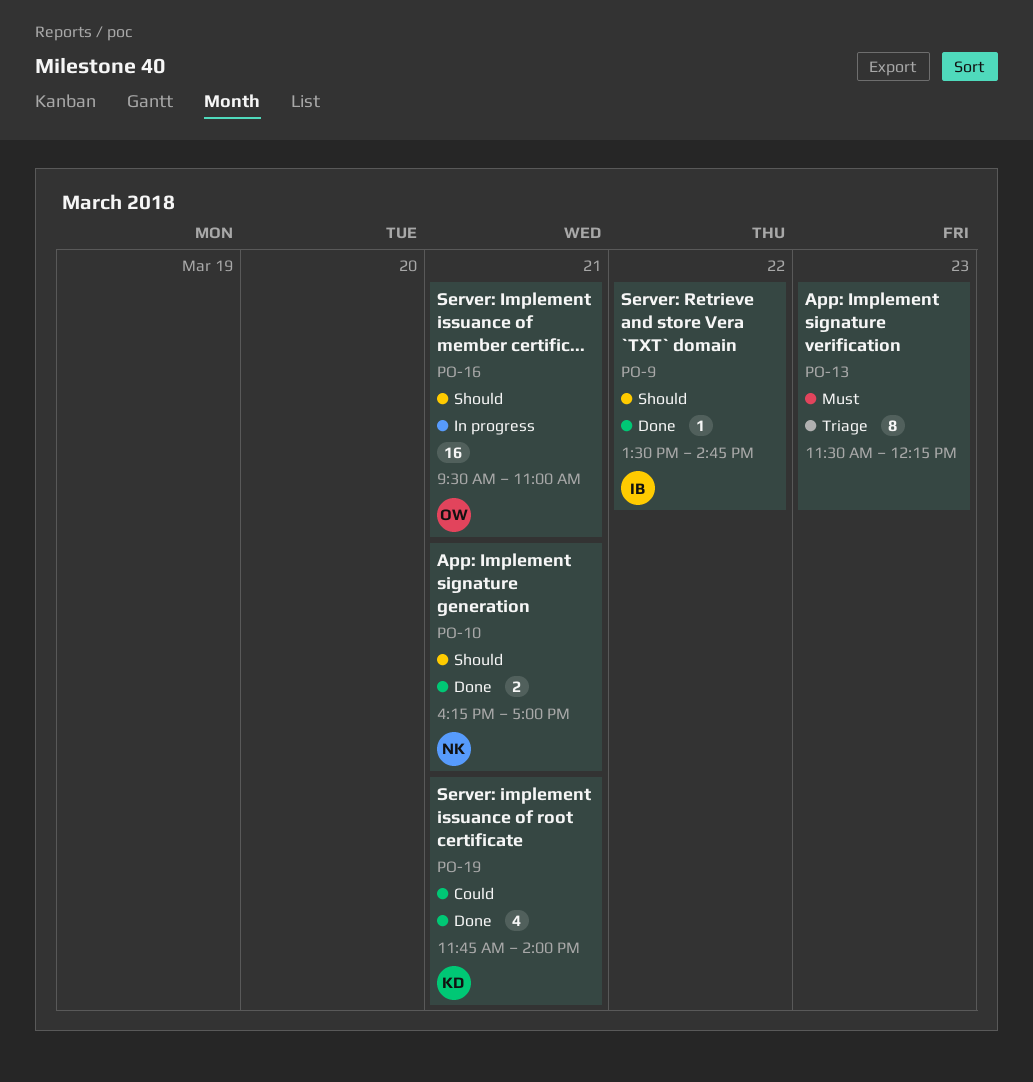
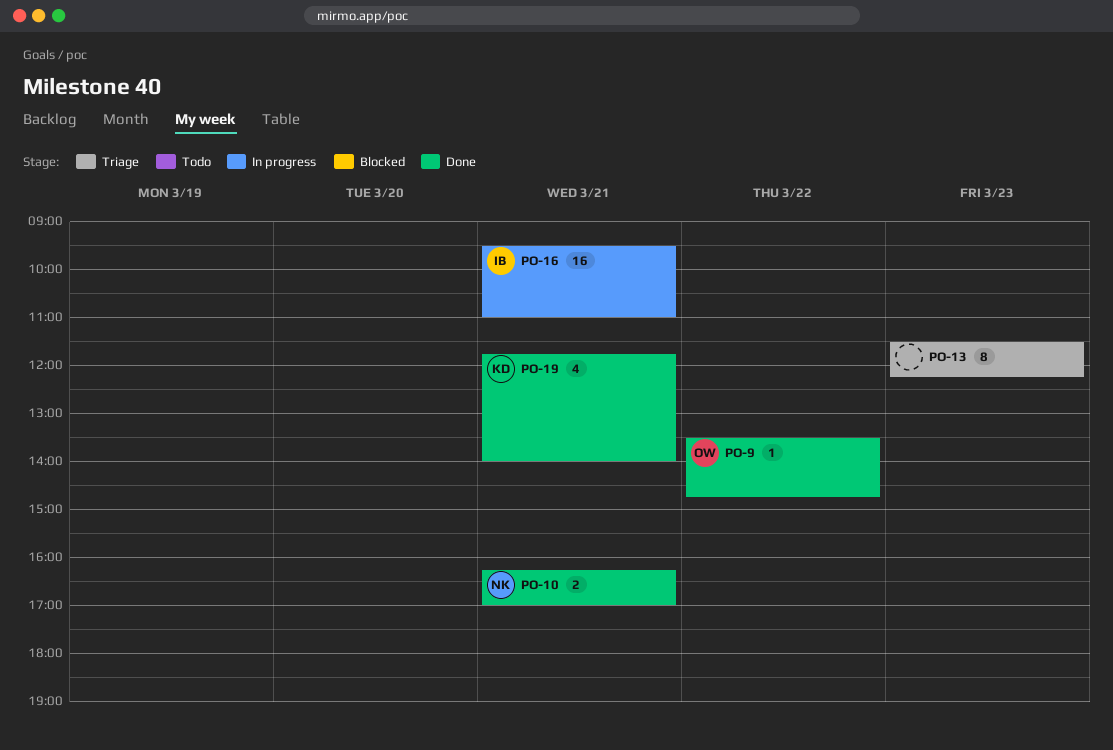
PO-9, owner: IB -> OW
PO-16, owner: OW -> IB

